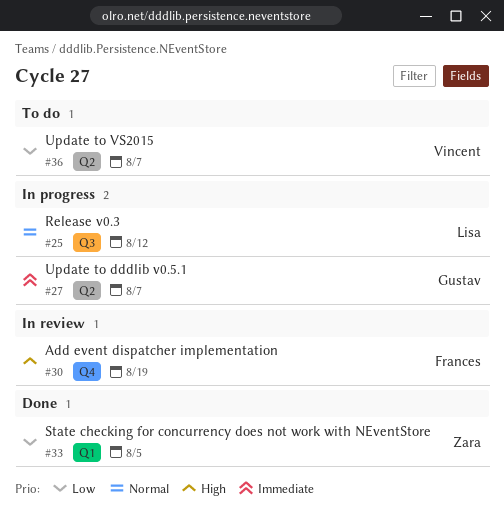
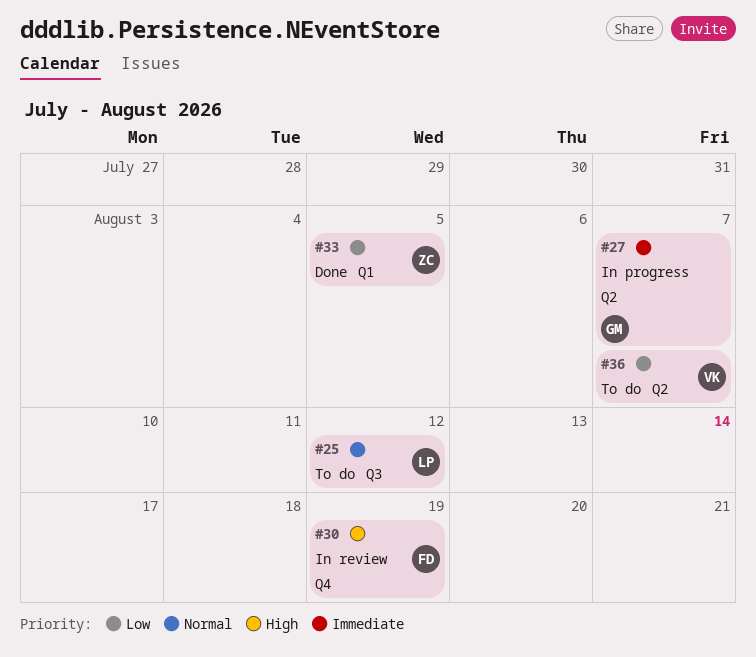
#25, status: In progress -> To do

